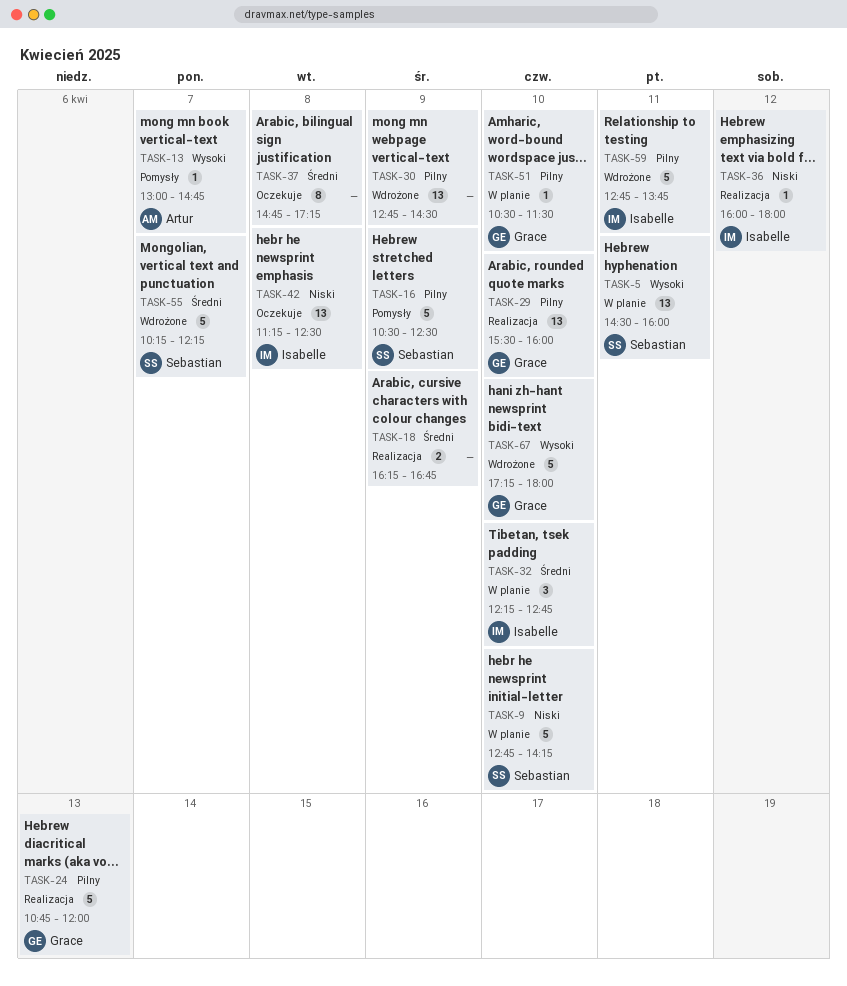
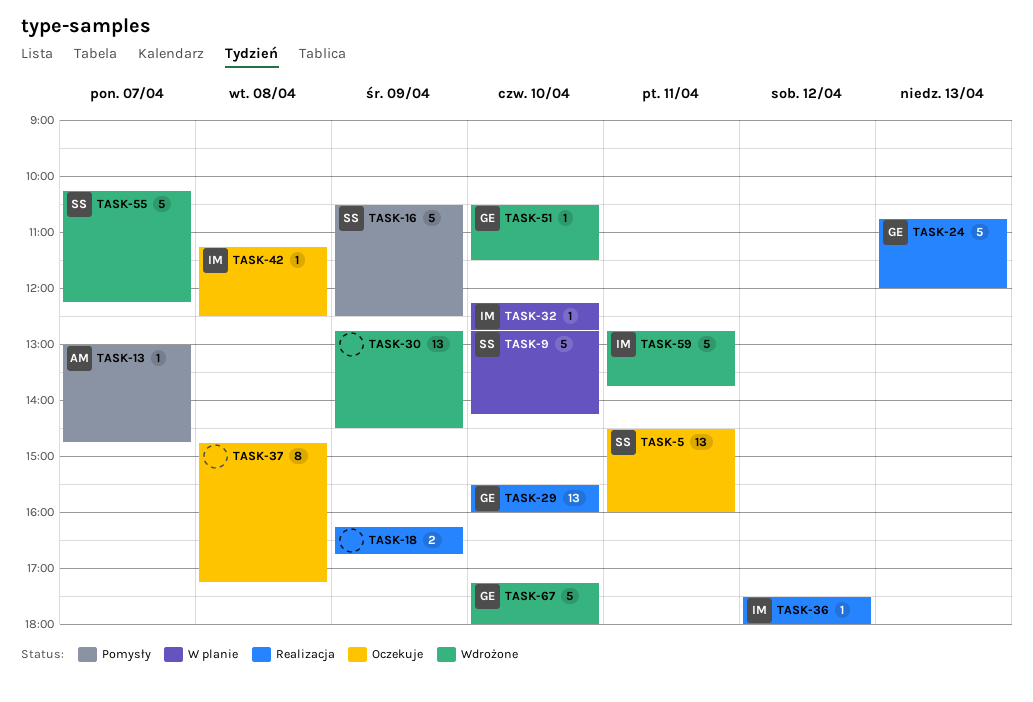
TASK-5, status: W planie -> Oczekuje
TASK-32, estimate: 3 -> 1
TASK-36, begins: 16:00 -> 17:30
TASK-42, estimate: 13 -> 1
TASK-51, status: W planie -> Wdrożone

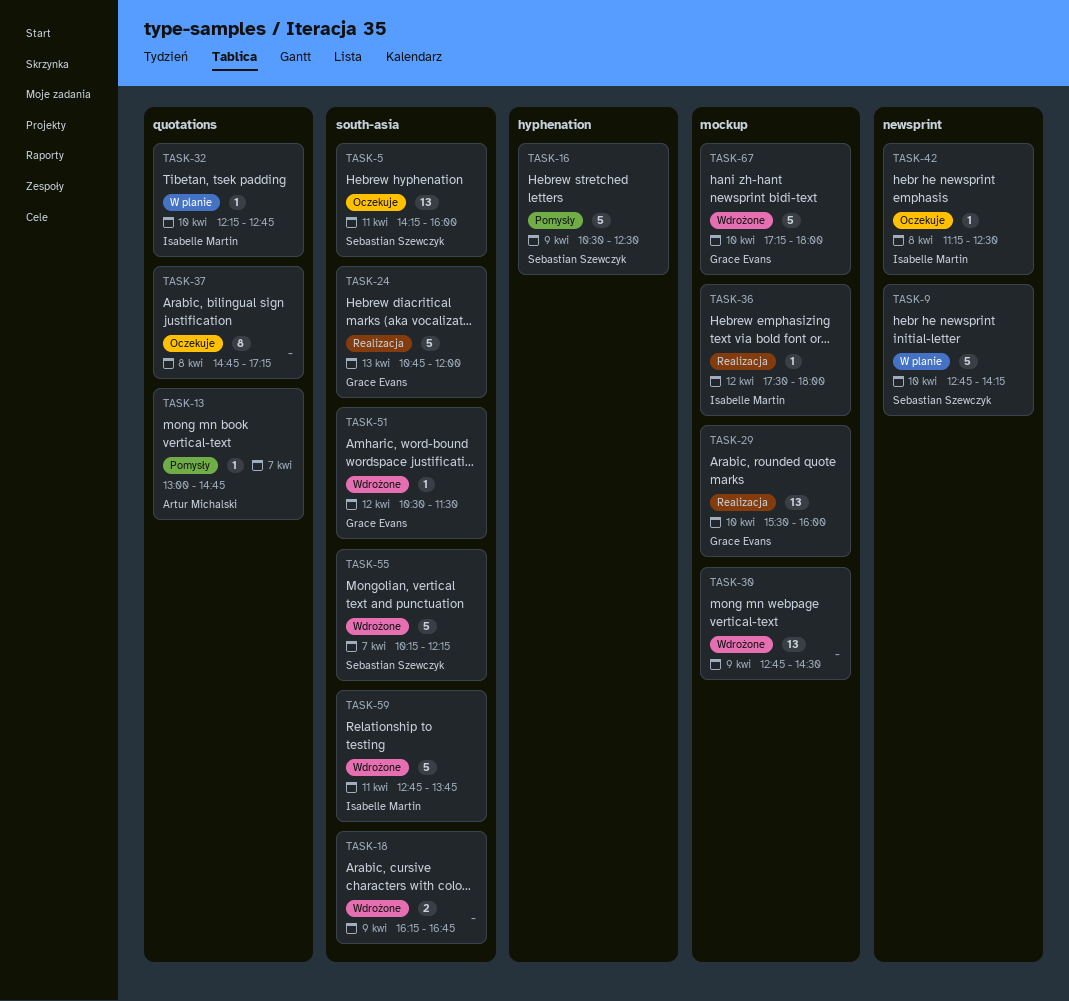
TASK-5, begins: 14:30 -> 14:15
TASK-18, status: Realizacja -> Wdrożone
TASK-51, day: Apr 10 -> Apr 12

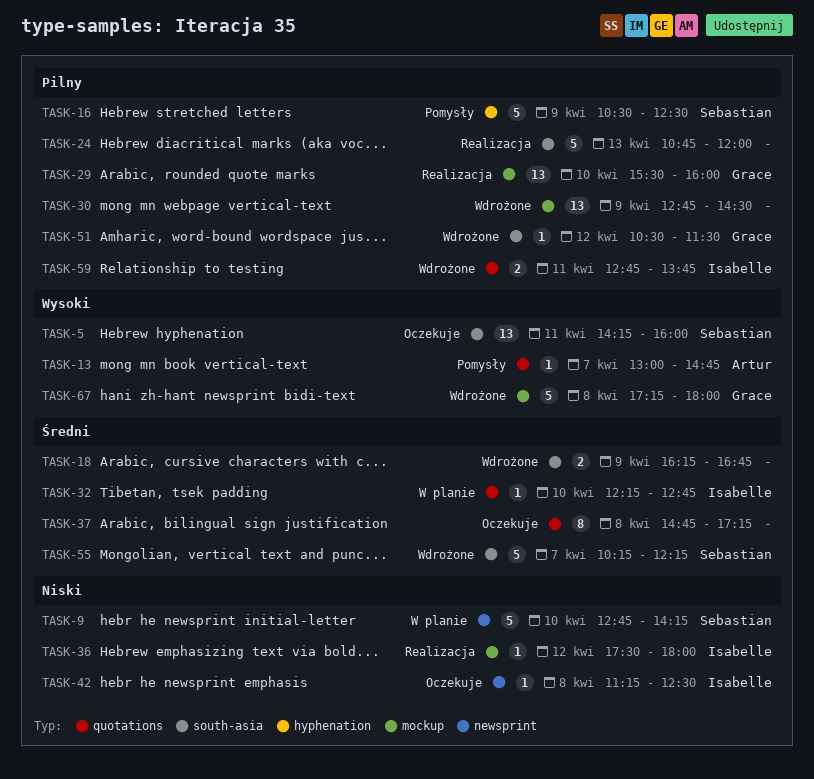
TASK-24, owner: Grace Evans -> none
TASK-59, label: south-asia -> quotations
TASK-59, estimate: 5 -> 2
TASK-67, day: Apr 10 -> Apr 8

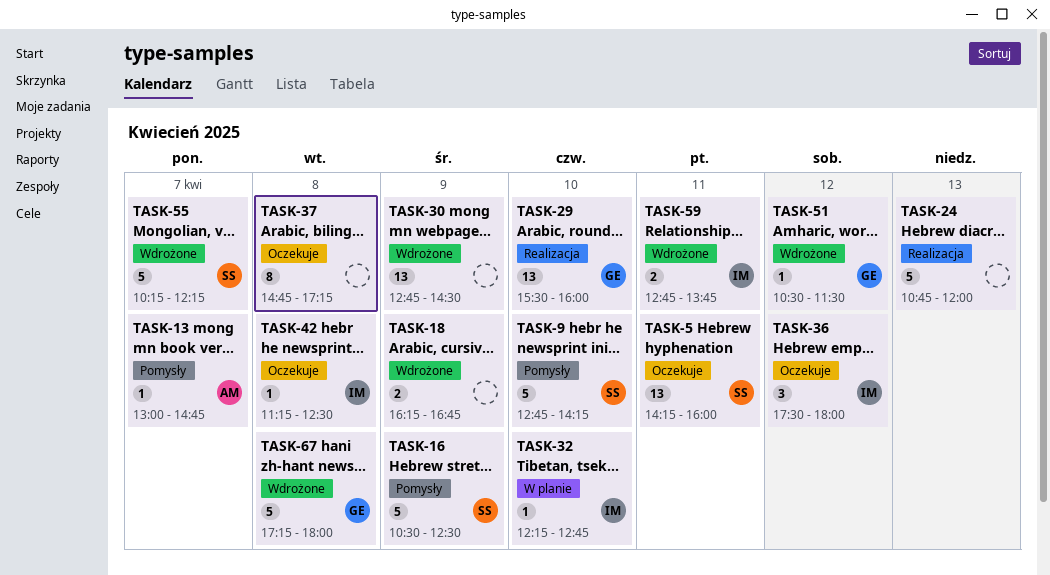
TASK-9, status: W planie -> Pomysły
TASK-36, status: Realizacja -> Oczekuje
TASK-36, estimate: 1 -> 3

